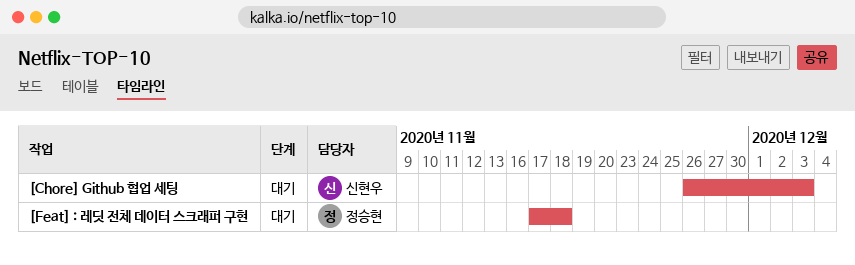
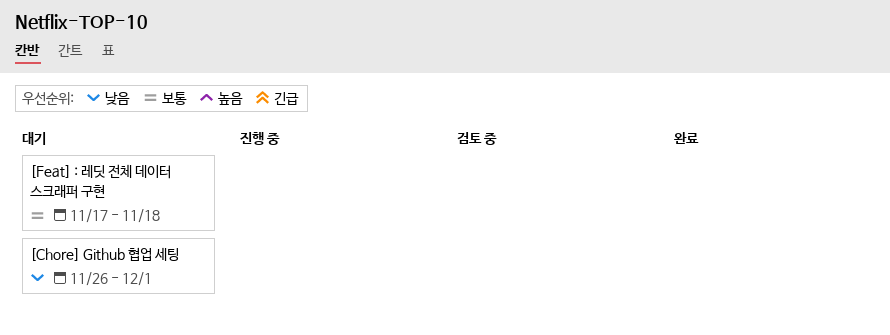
[Chore] Github 협업 세팅, due: Dec 3 -> Dec 1

